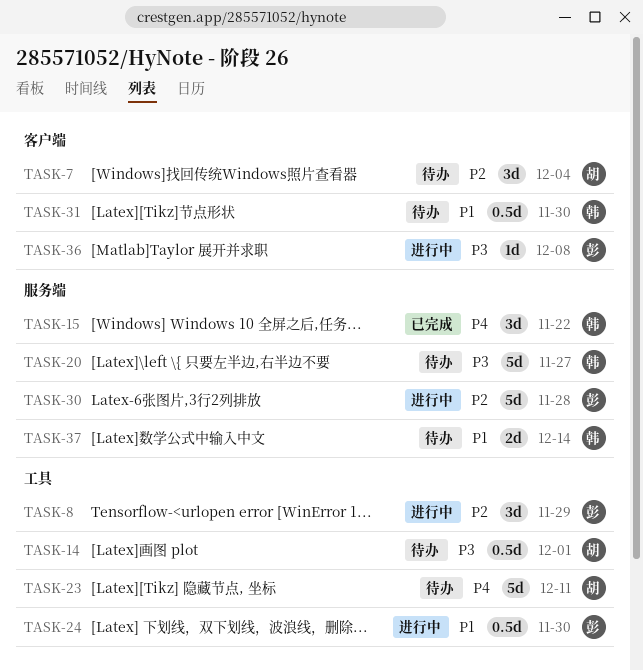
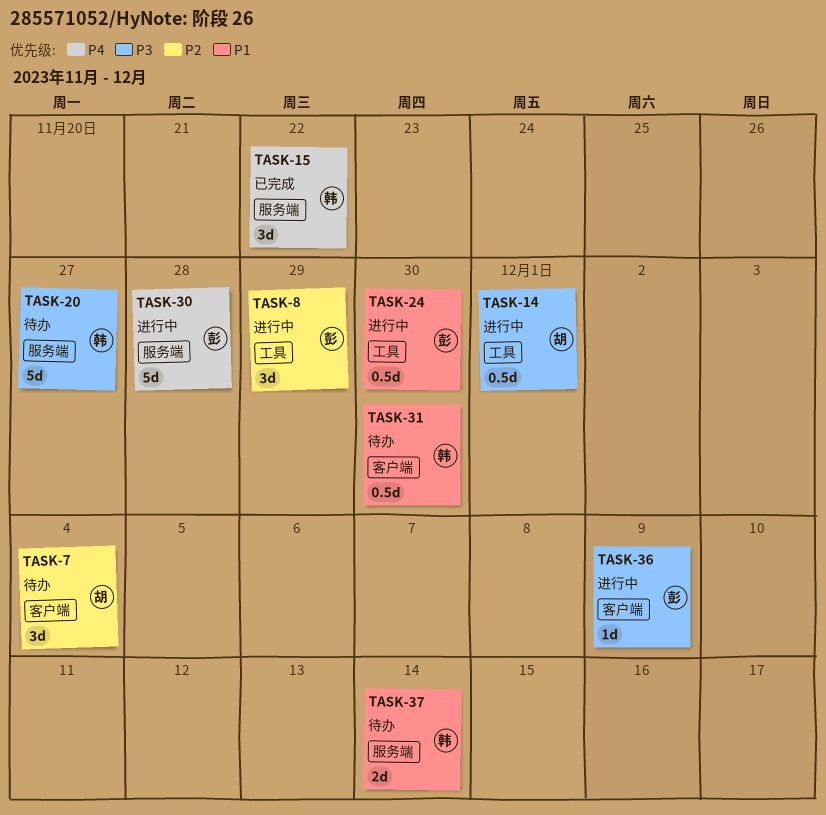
TASK-14, status: 待办 -> 进行中
TASK-23: present -> none
TASK-30, priority: P2 -> P4
TASK-36, due: Dec 8 -> Dec 9

